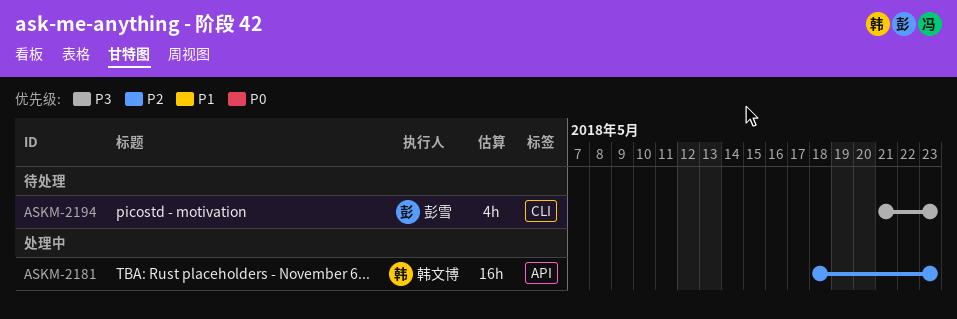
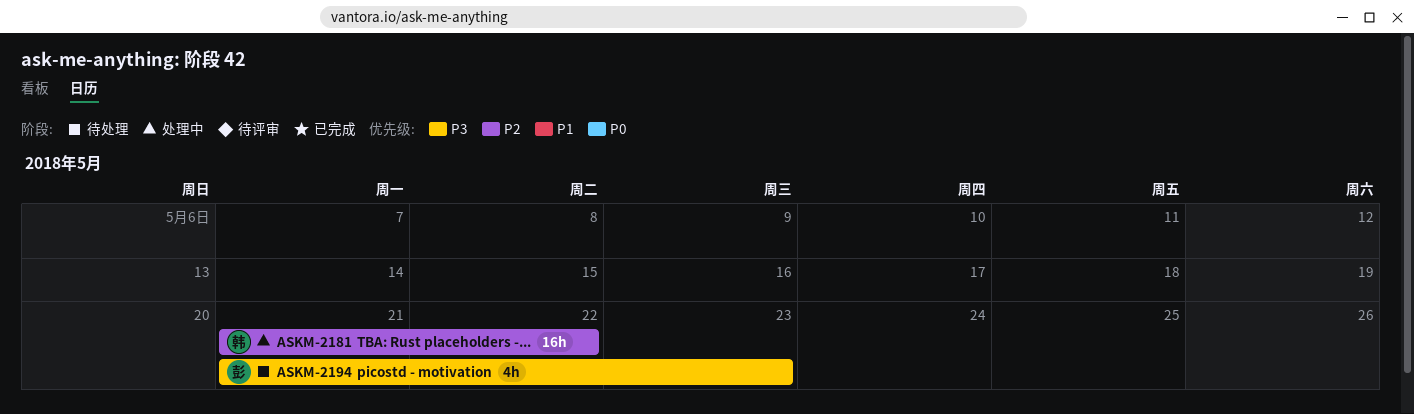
ASKM-2181, start: May 18 -> May 21
ASKM-2181, due: May 23 -> May 22

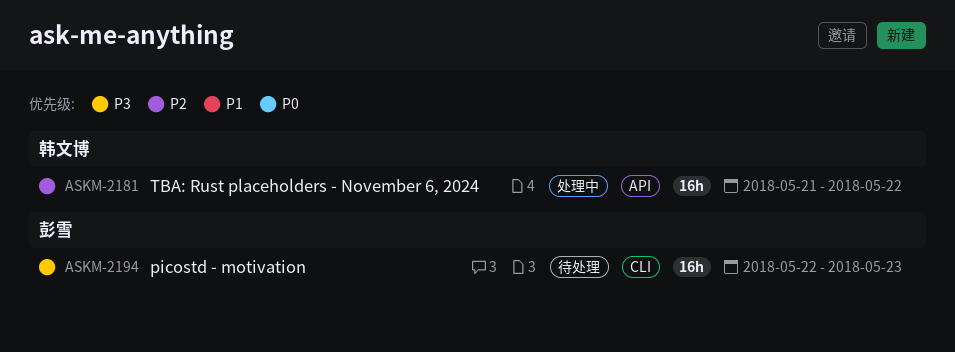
ASKM-2194, estimate: 4h -> 16h
ASKM-2194, start: May 21 -> May 22

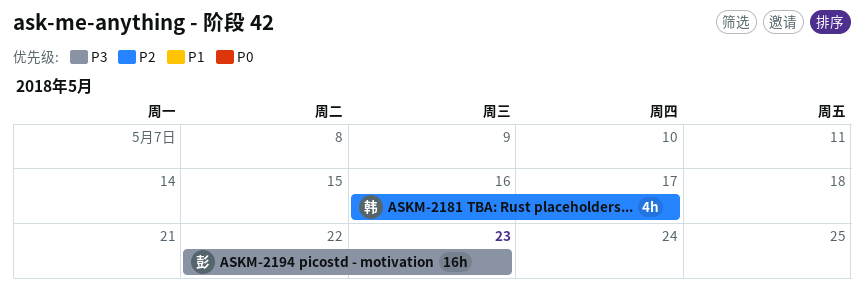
ASKM-2181, estimate: 16h -> 4h
ASKM-2181, start: May 21 -> May 16
ASKM-2181, due: May 22 -> May 17

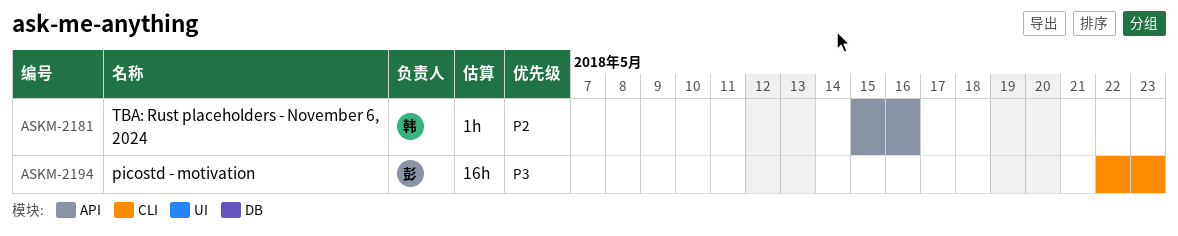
ASKM-2181, estimate: 4h -> 1h
ASKM-2181, start: May 16 -> May 15
ASKM-2181, due: May 17 -> May 16

